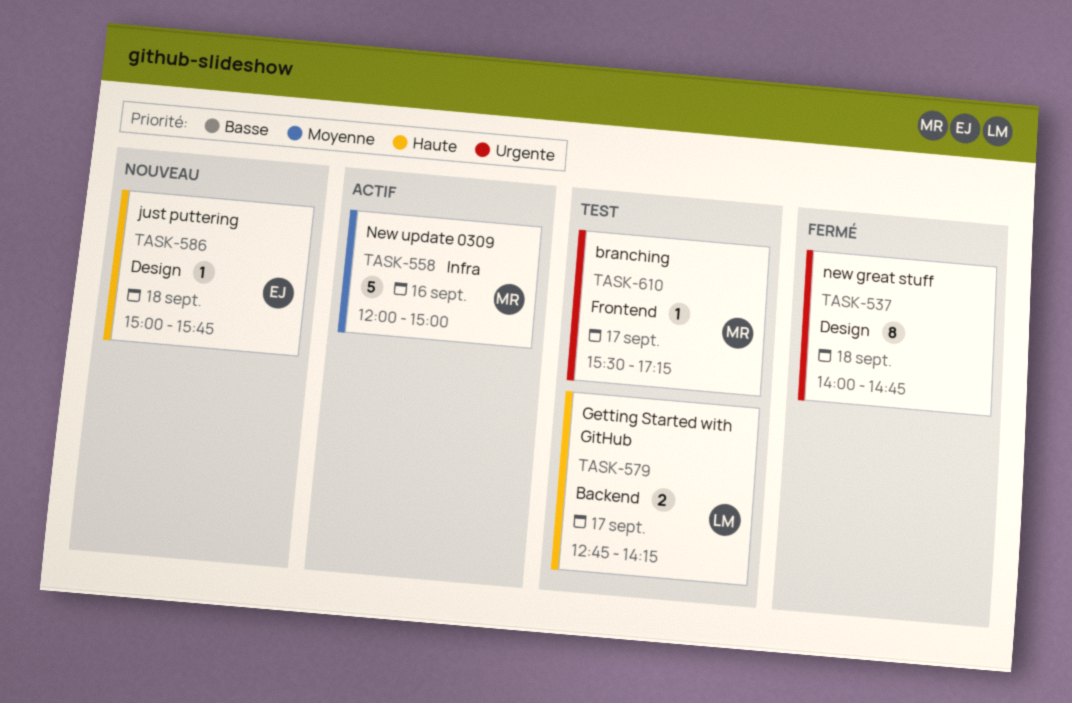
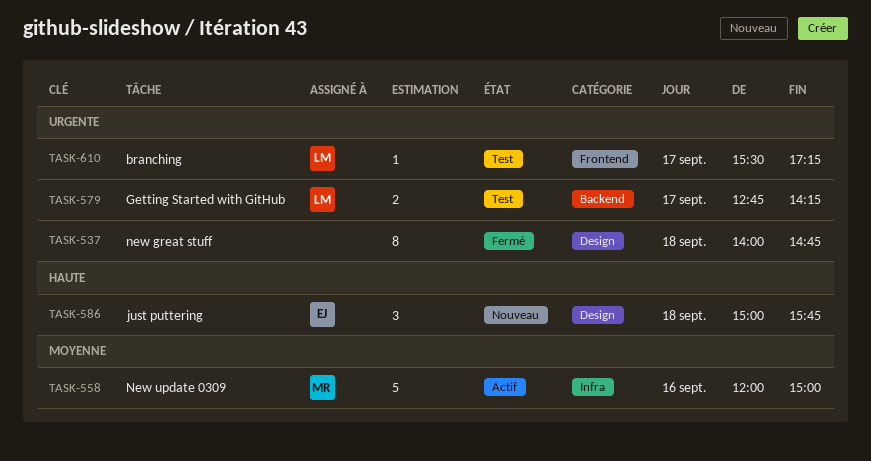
TASK-579, priority: Haute -> Urgente
TASK-586, estimate: 1 -> 3
TASK-610, owner: MR -> LM

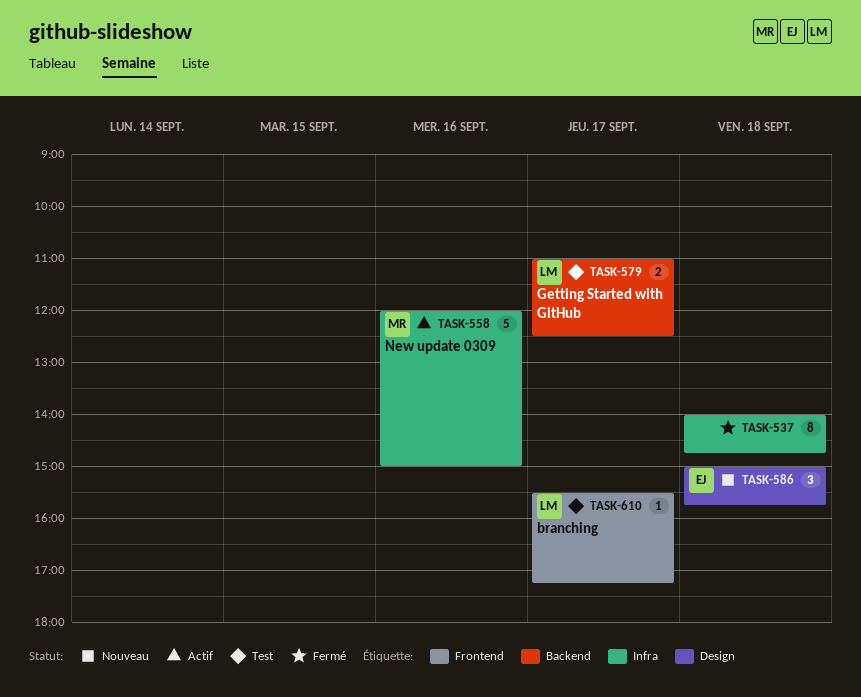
TASK-537, label: Design -> Infra
TASK-579, begins: 12:45 -> 11:00
TASK-579, ends: 14:15 -> 12:30

